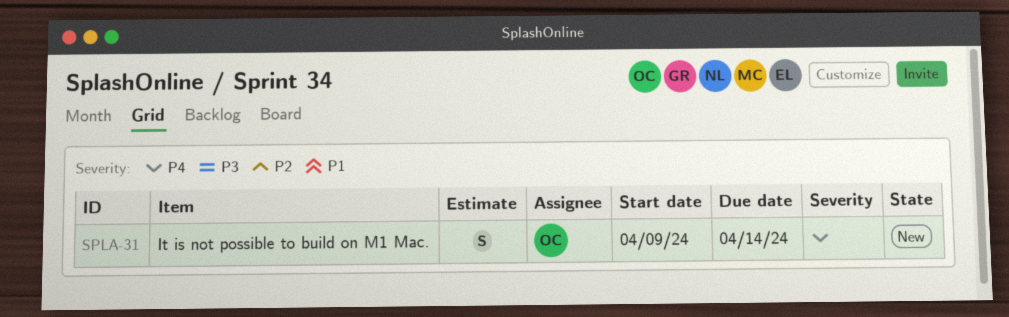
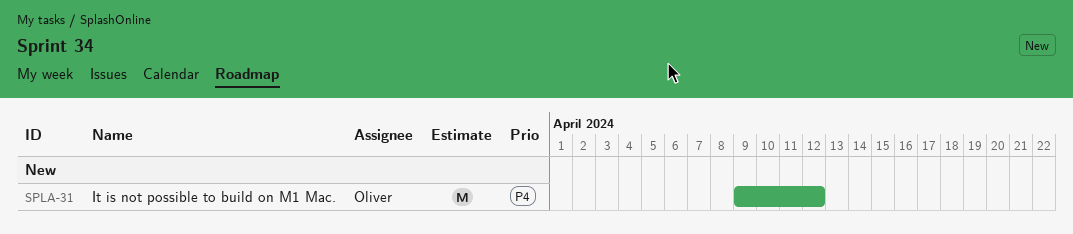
SPLA-31, estimate: S -> M
SPLA-31, due: Apr 14 -> Apr 12

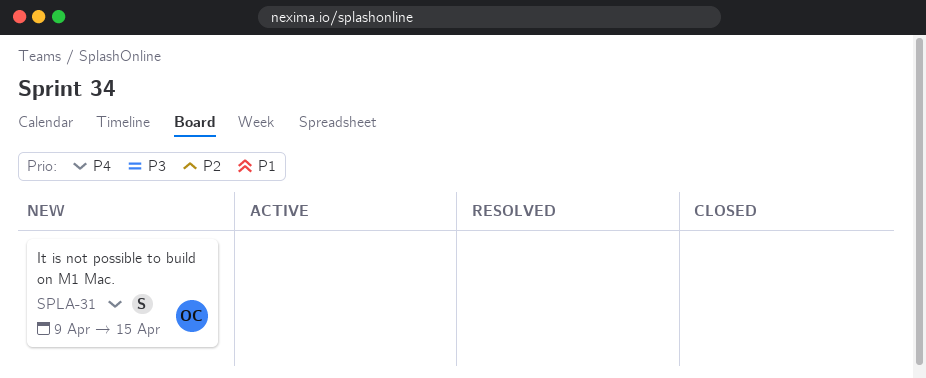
SPLA-31, estimate: M -> S
SPLA-31, due: Apr 12 -> Apr 15

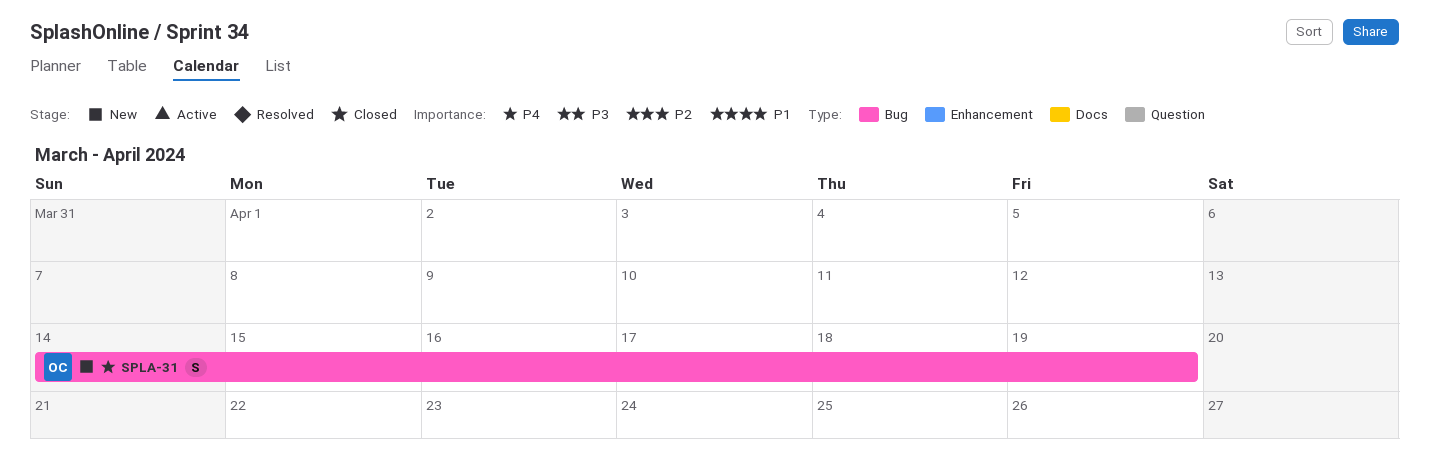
SPLA-31, start: Apr 9 -> Apr 14
SPLA-31, due: Apr 15 -> Apr 19

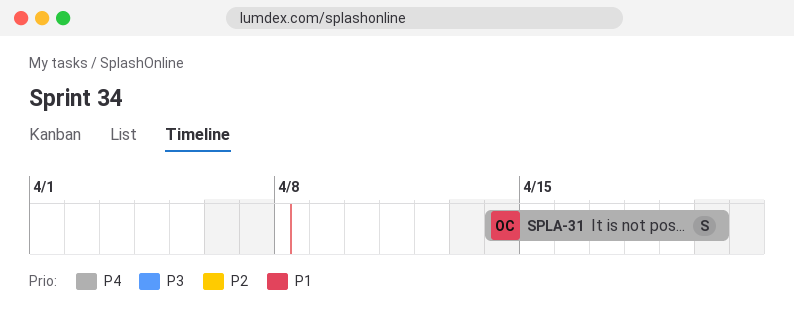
SPLA-31, due: Apr 19 -> Apr 20

